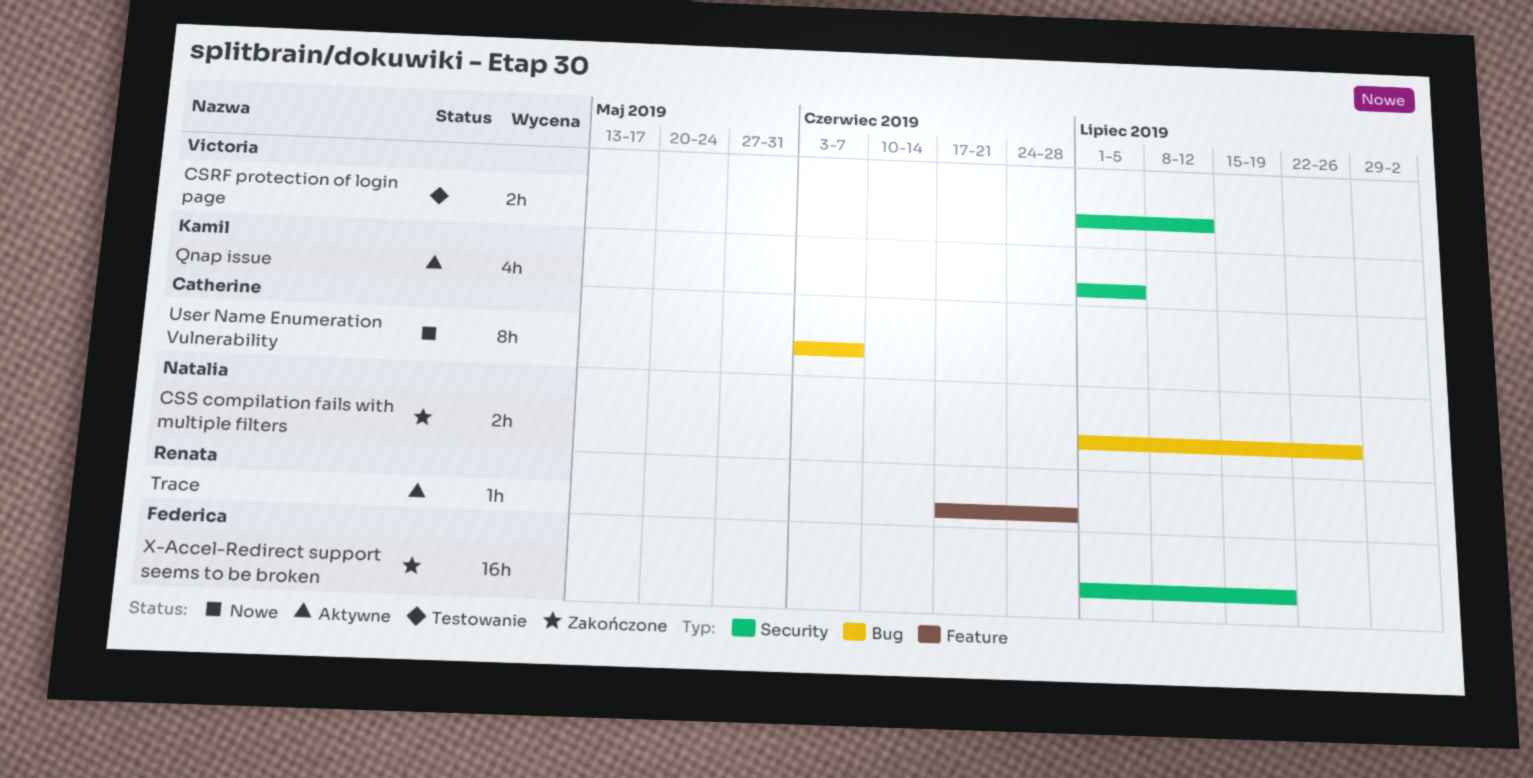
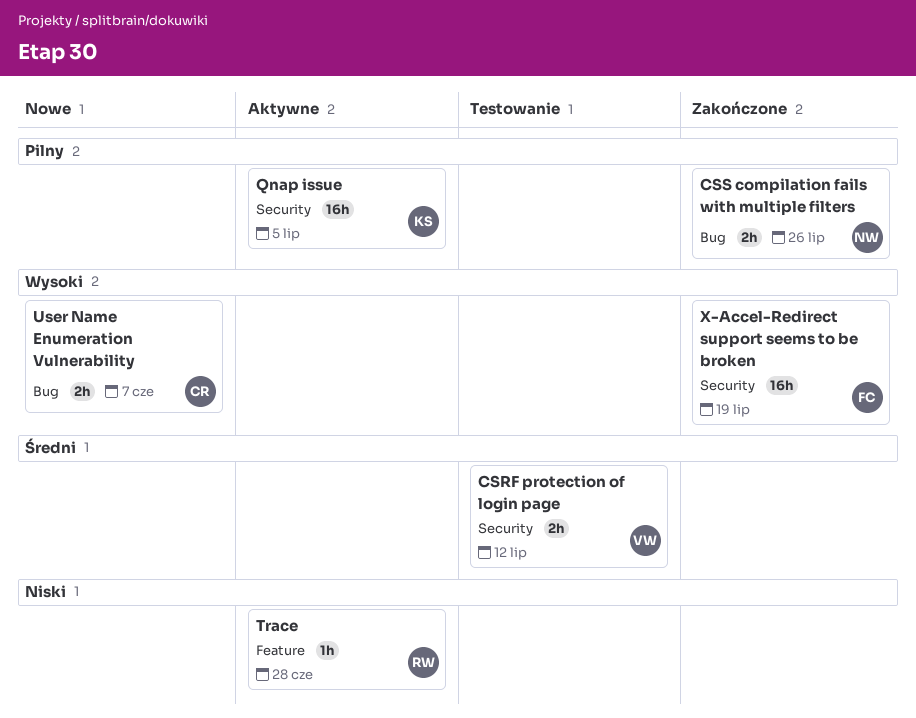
Qnap issue, estimate: 4h -> 16h
User Name Enumeration Vulnerability, estimate: 8h -> 2h

